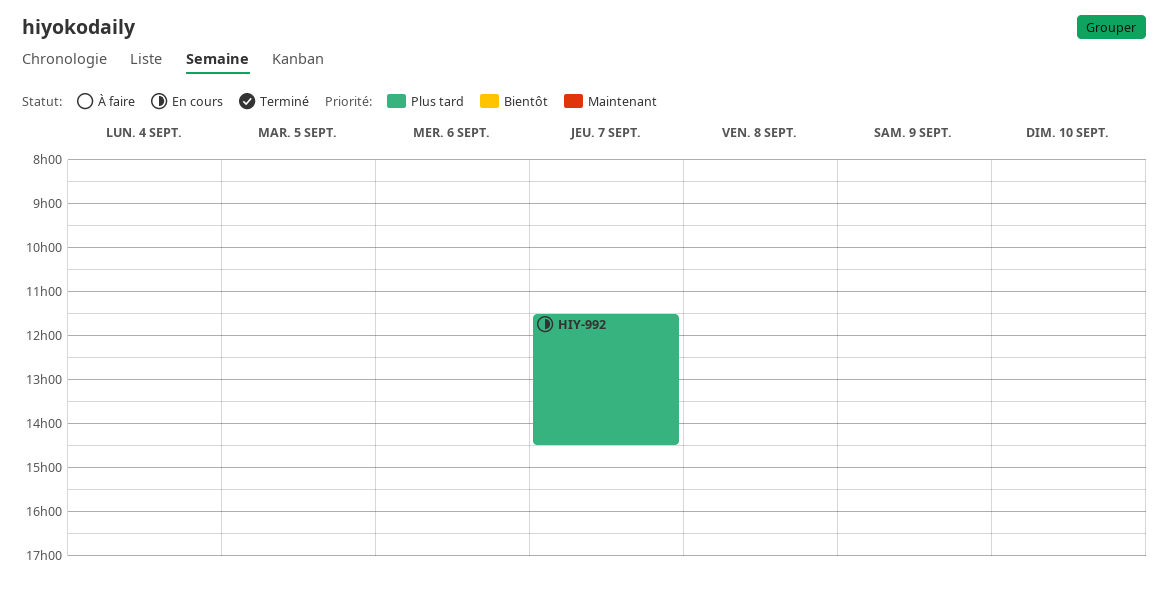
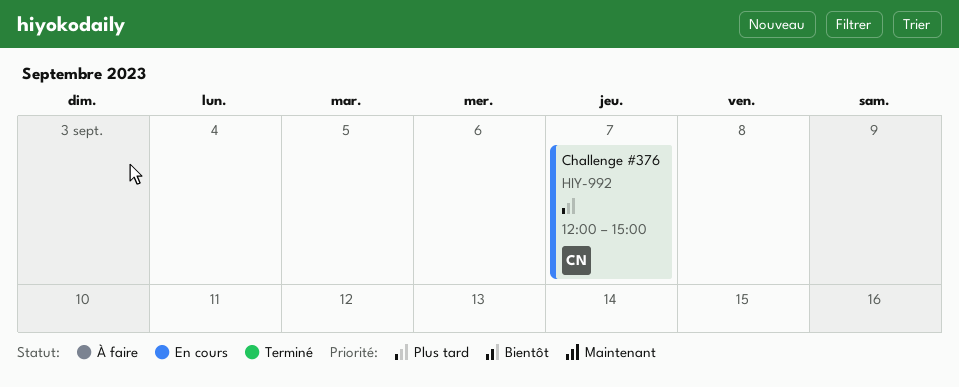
HIY-992, begins: 11:30 -> 12:00
HIY-992, ends: 14:30 -> 15:00

